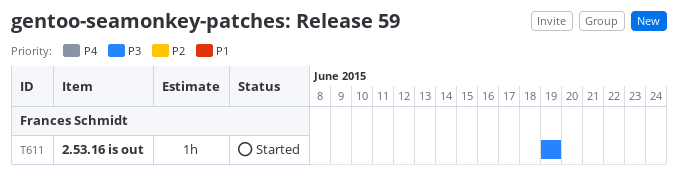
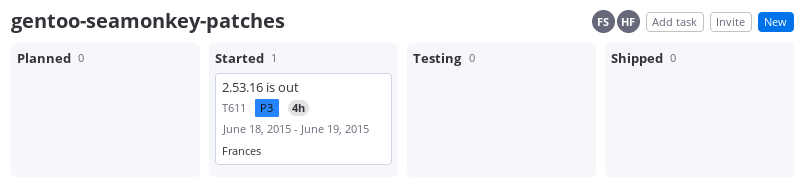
T611, estimate: 1h -> 4h
T611, start: Jun 19 -> Jun 18

